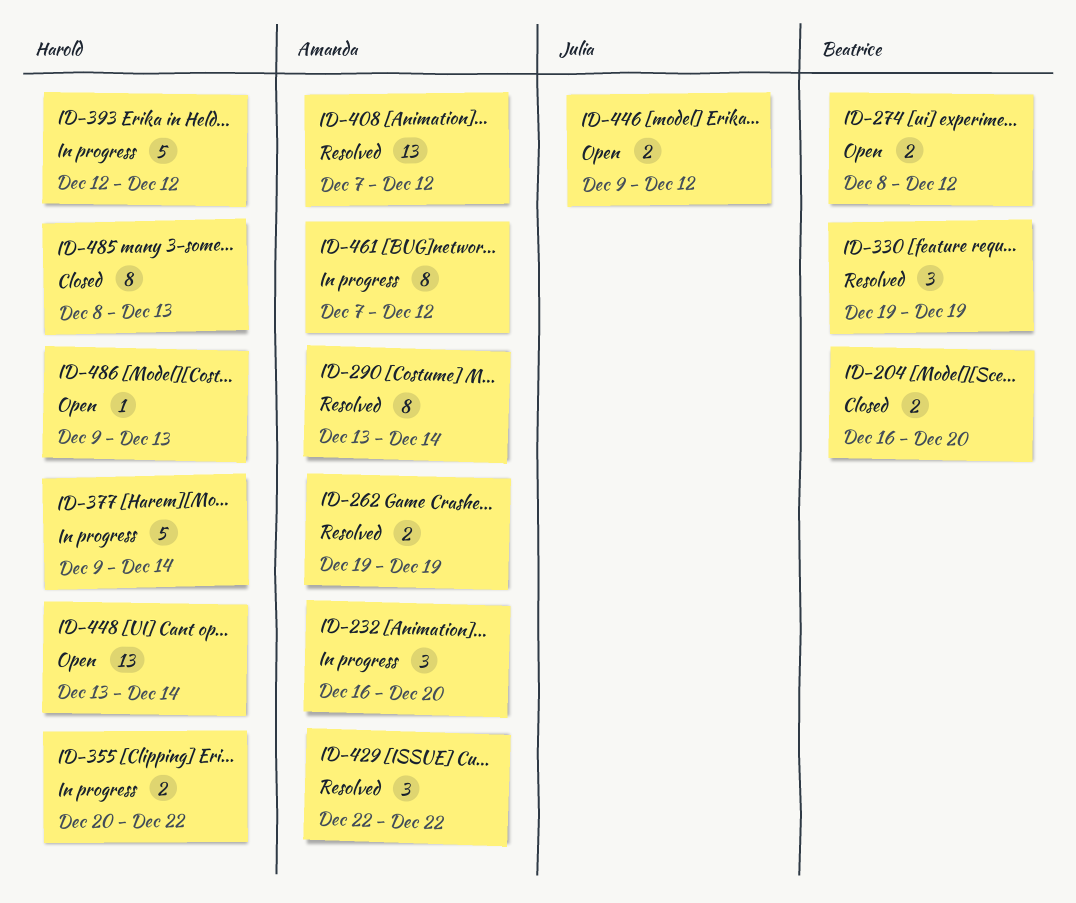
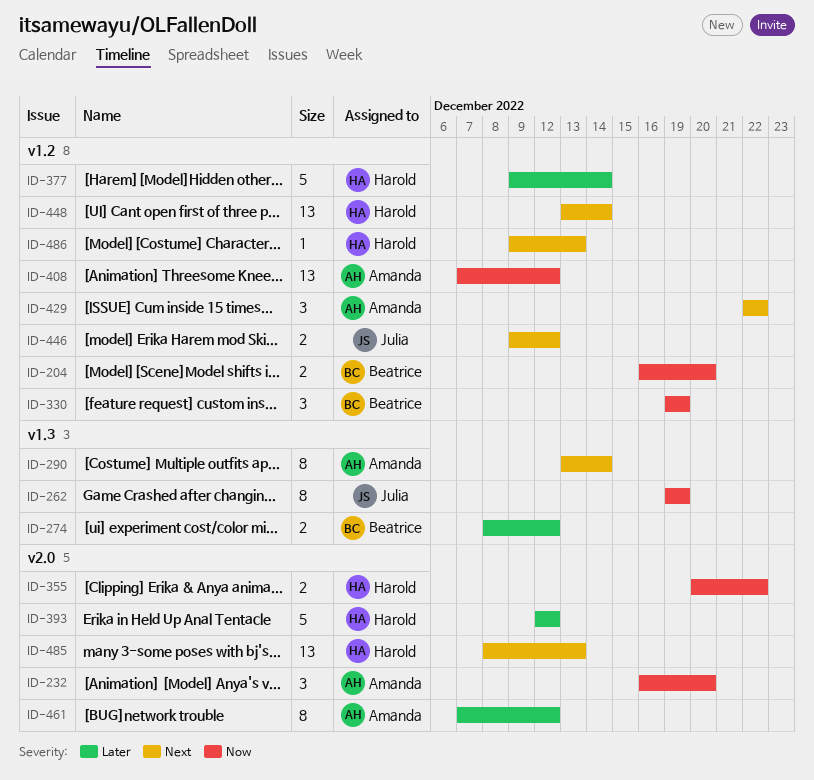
ID-262, owner: Amanda -> Julia
ID-262, estimate: 2 -> 8
ID-485, estimate: 8 -> 13

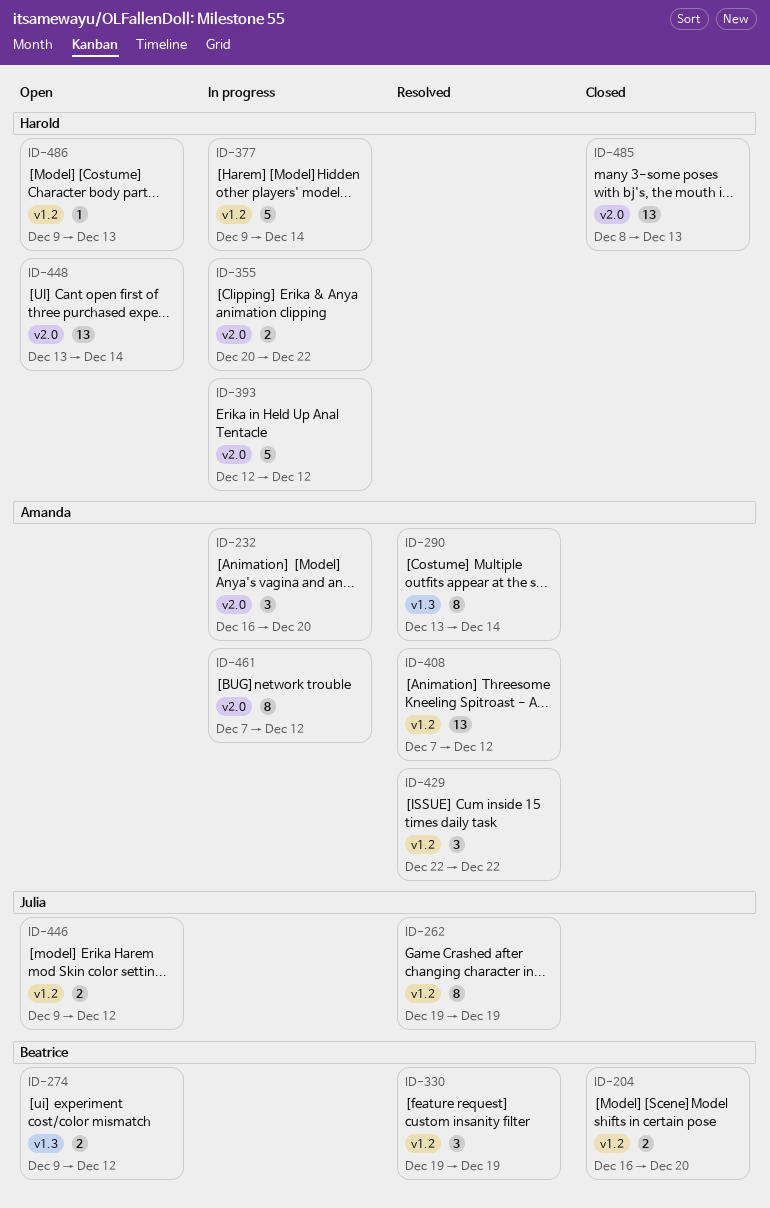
ID-262, label: v1.3 -> v1.2
ID-274, start: Dec 8 -> Dec 9
ID-448, label: v1.2 -> v2.0

